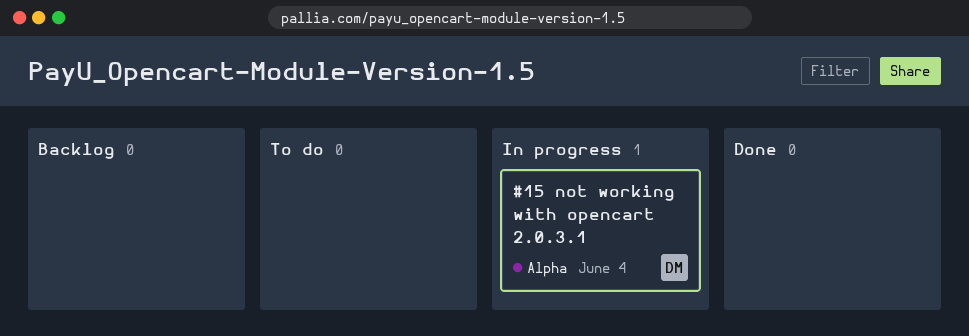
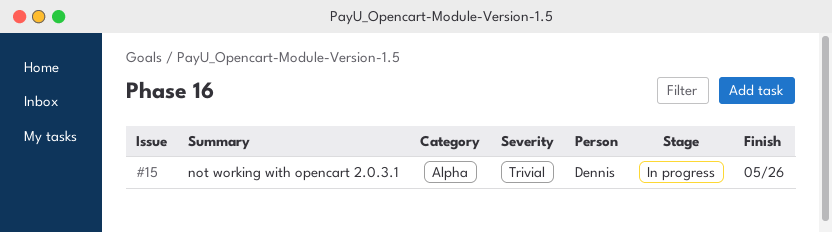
#15, due: Jun 4 -> May 26

